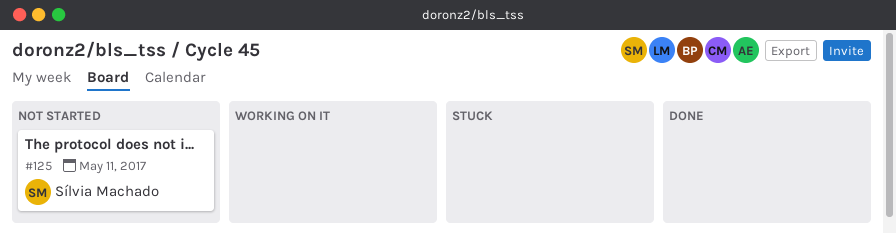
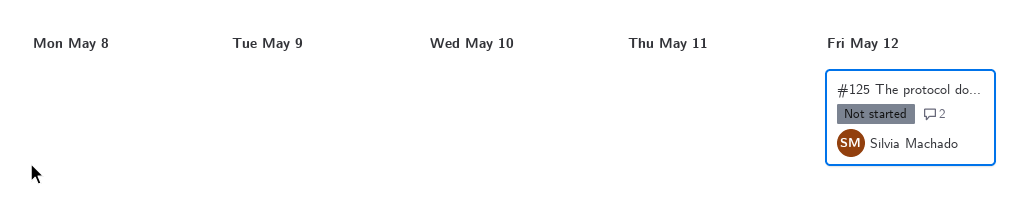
#125, due: May 11 -> May 12

